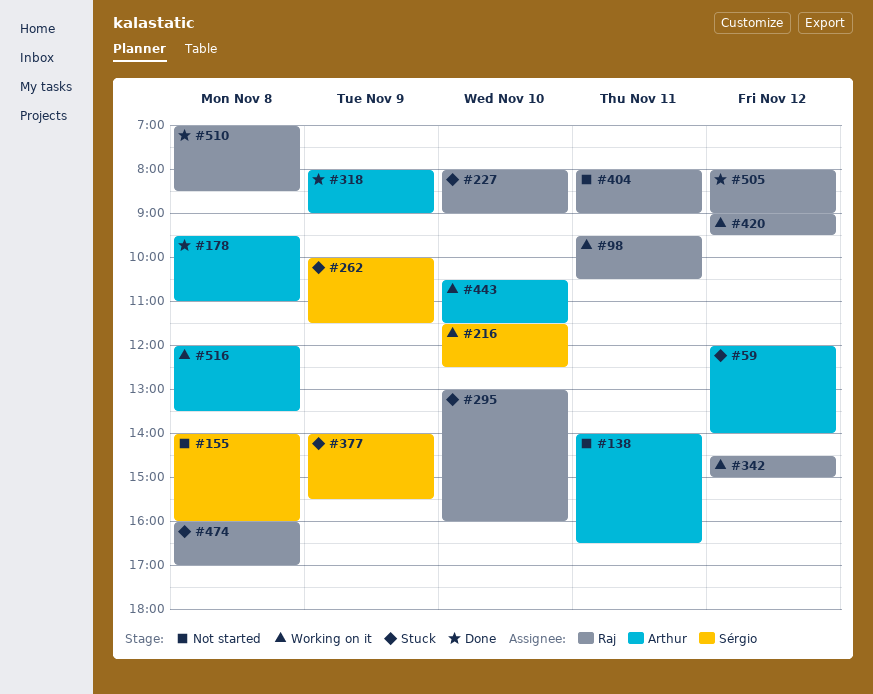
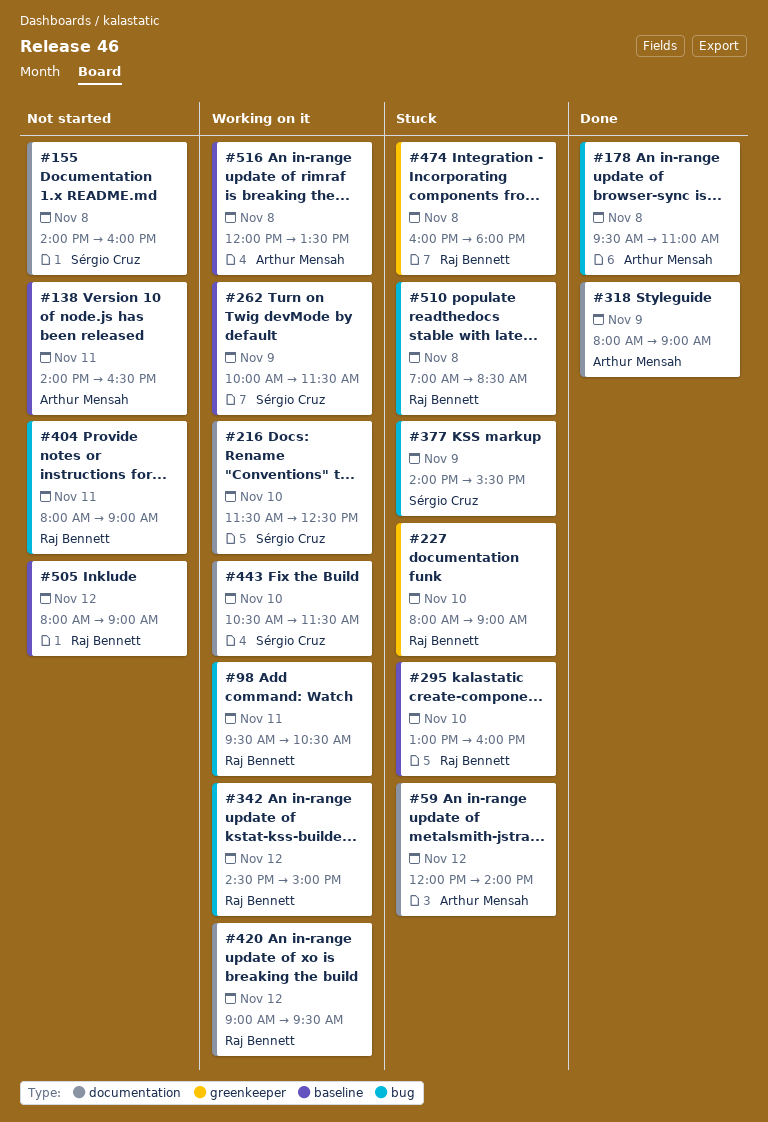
#262, status: Stuck -> Working on it
#443, owner: Arthur Mensah -> Sérgio Cruz
#474, ends: 17:00 -> 18:00
#505, status: Done -> Not started
#510, status: Done -> Stuck

